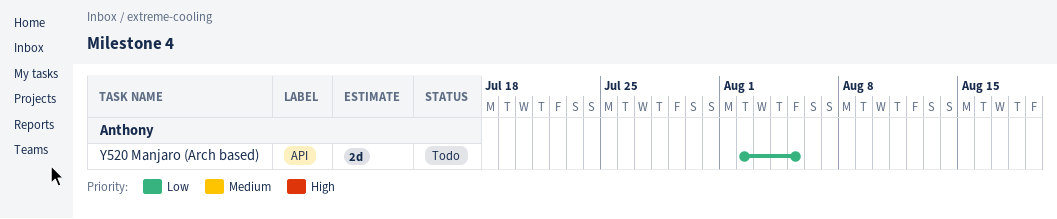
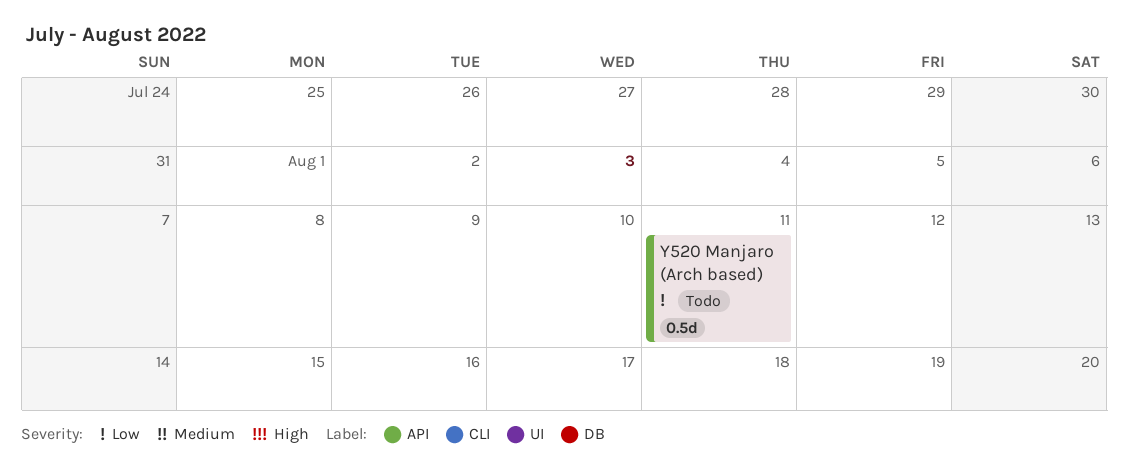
Y520 Manjaro (Arch based), estimate: 2d -> 0.5d
Y520 Manjaro (Arch based), due: Aug 5 -> Aug 11

